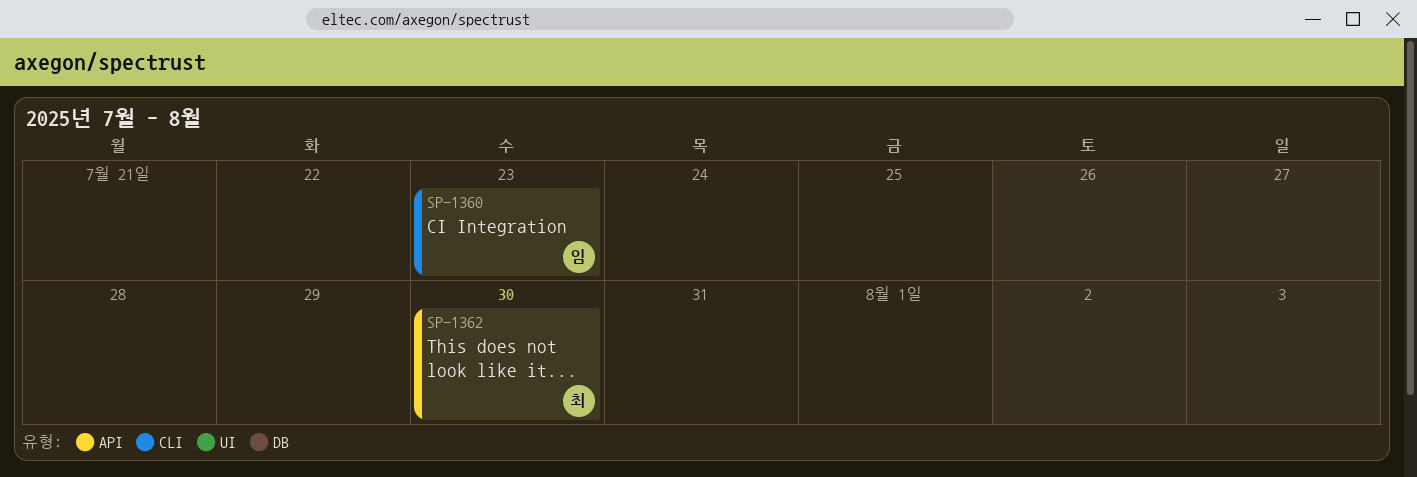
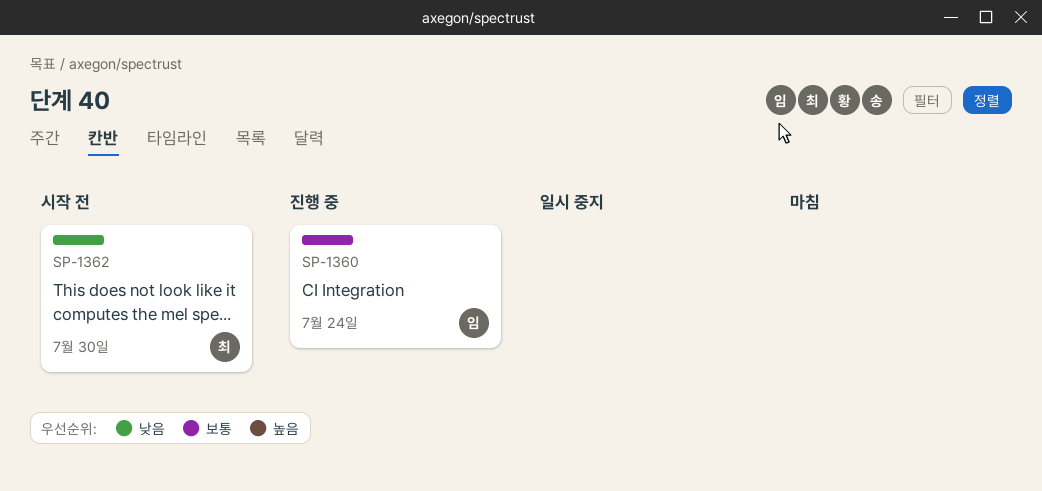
SP-1360, due: Jul 23 -> Jul 24

